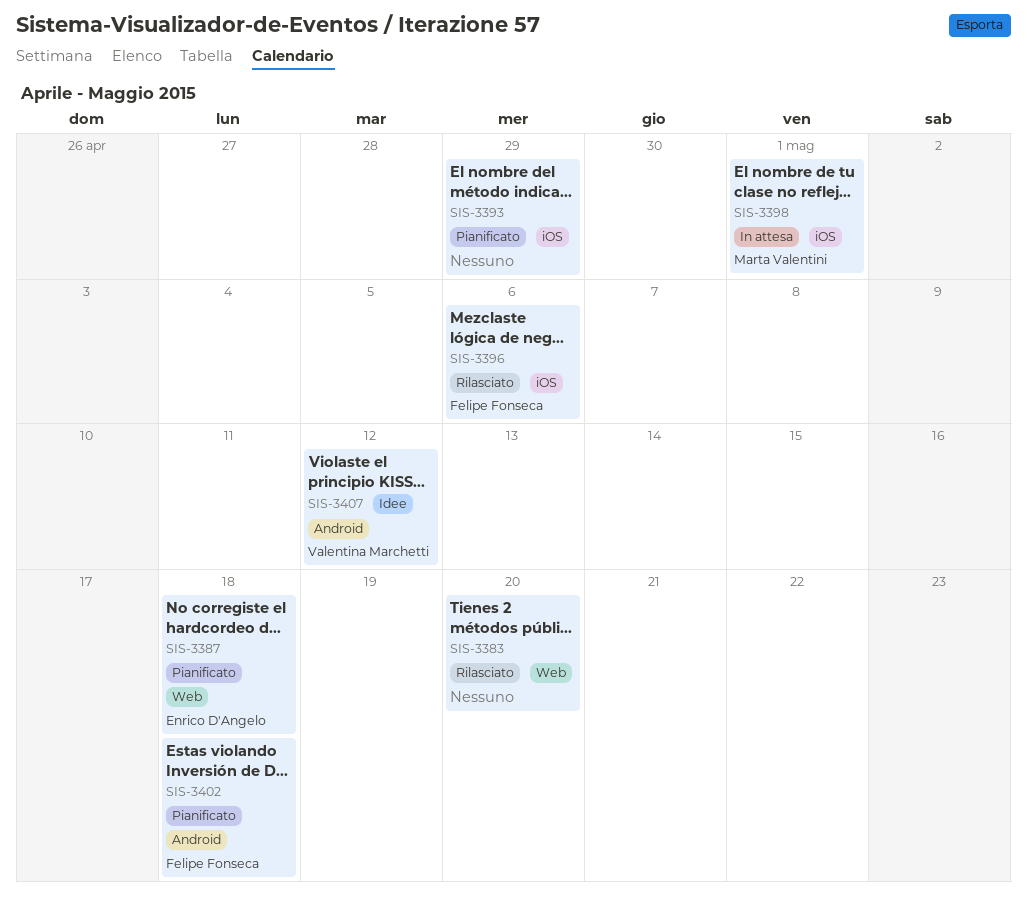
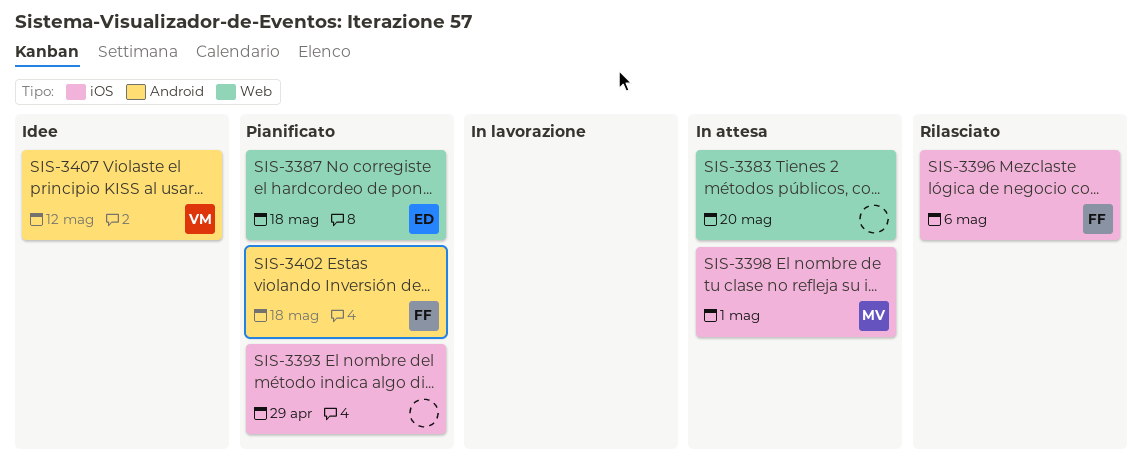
SIS-3383, status: Rilasciato -> In attesa

